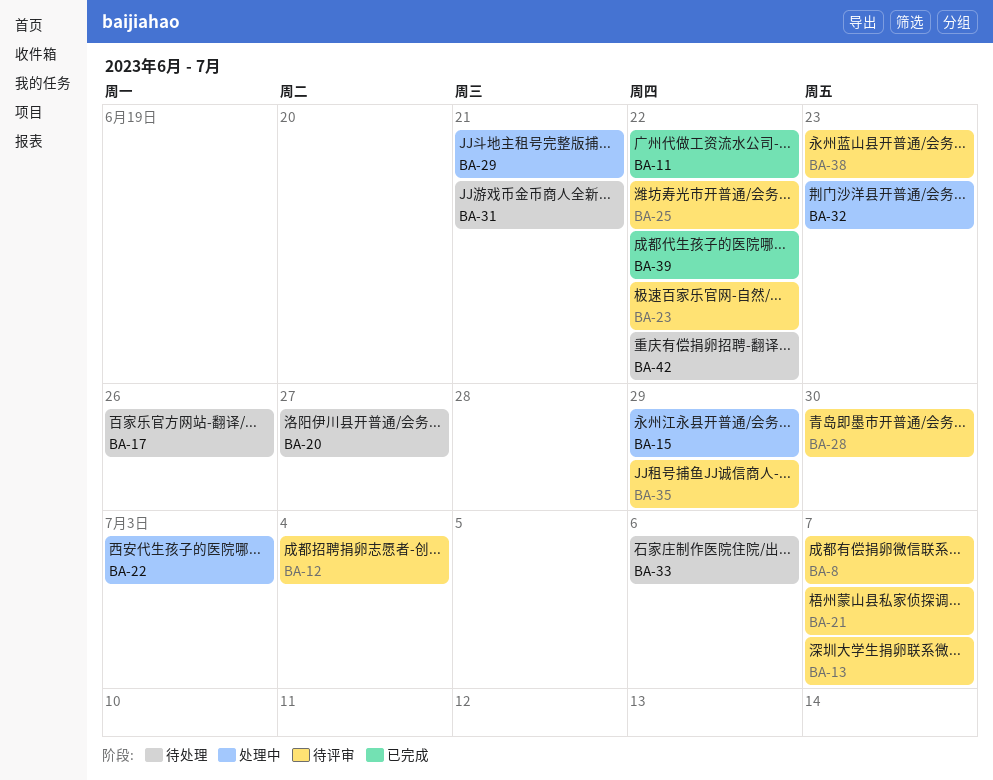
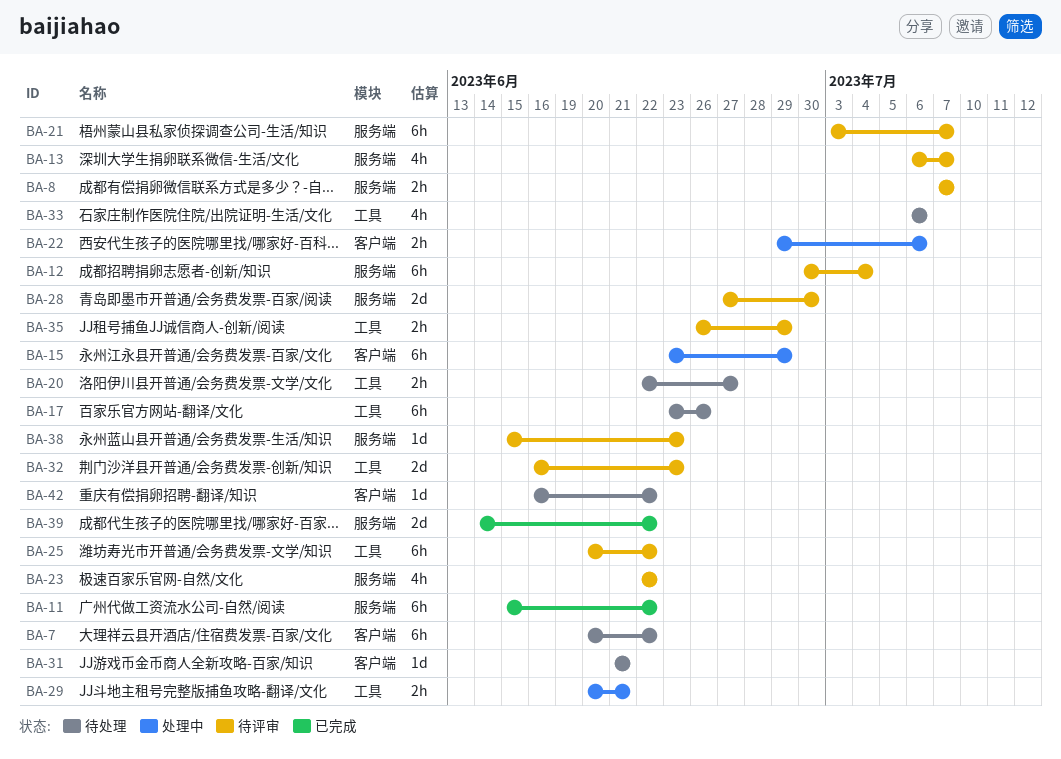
BA-7: none -> present
BA-22, due: Jul 3 -> Jul 6
BA-32, status: 处理中 -> 待评审

